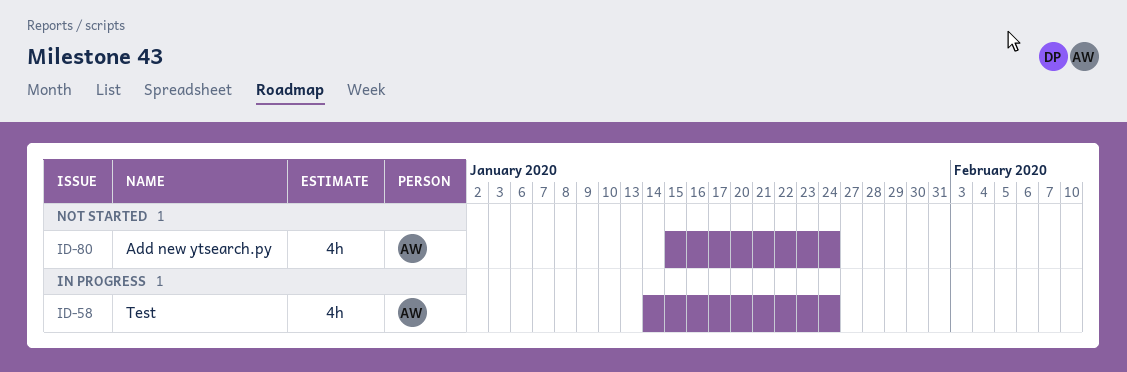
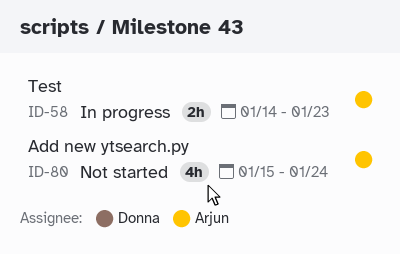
ID-58, estimate: 4h -> 2h
ID-58, due: Jan 24 -> Jan 23

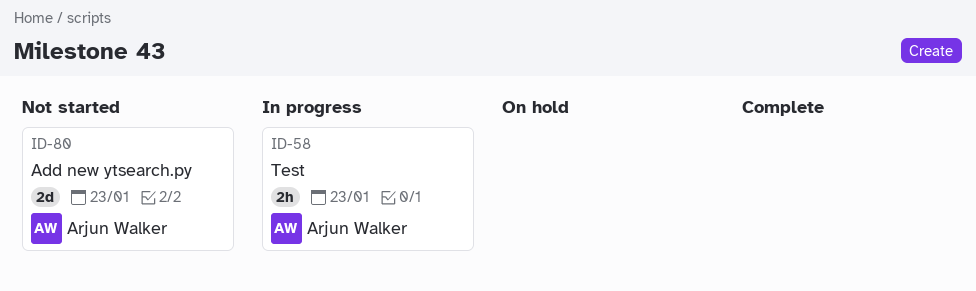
ID-80, estimate: 4h -> 2d
ID-80, due: Jan 24 -> Jan 23

